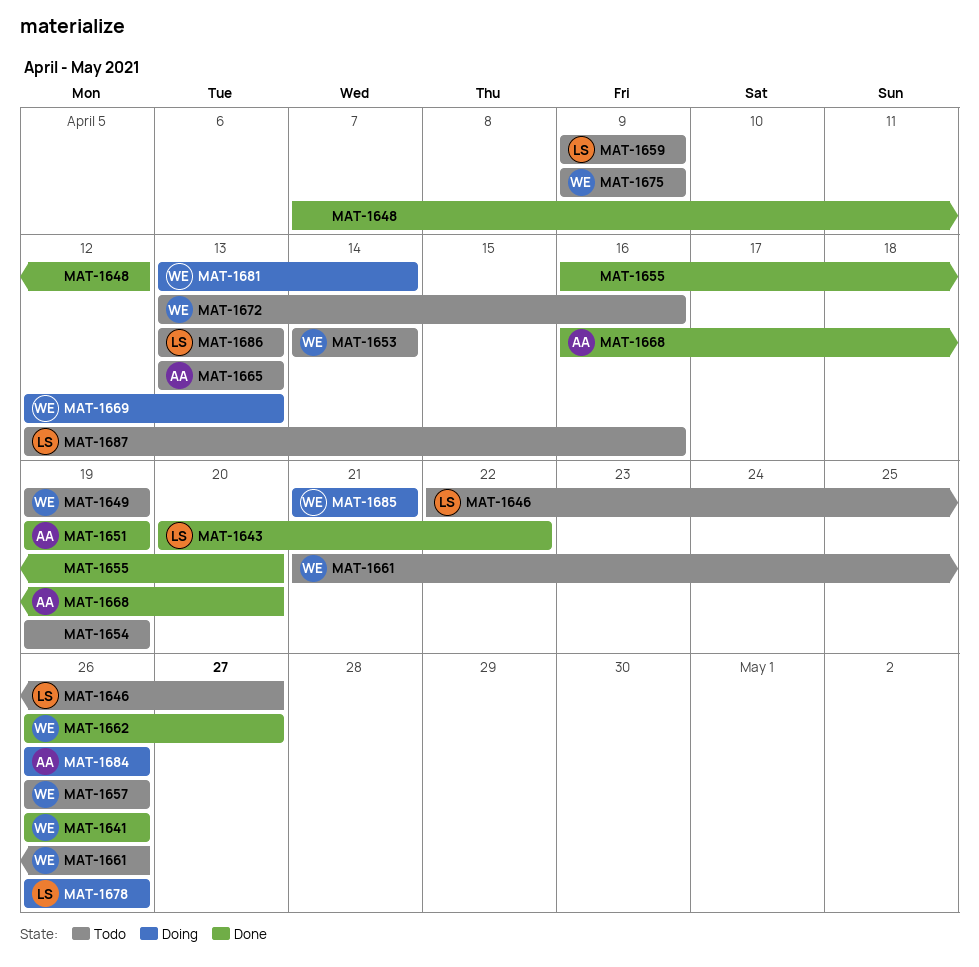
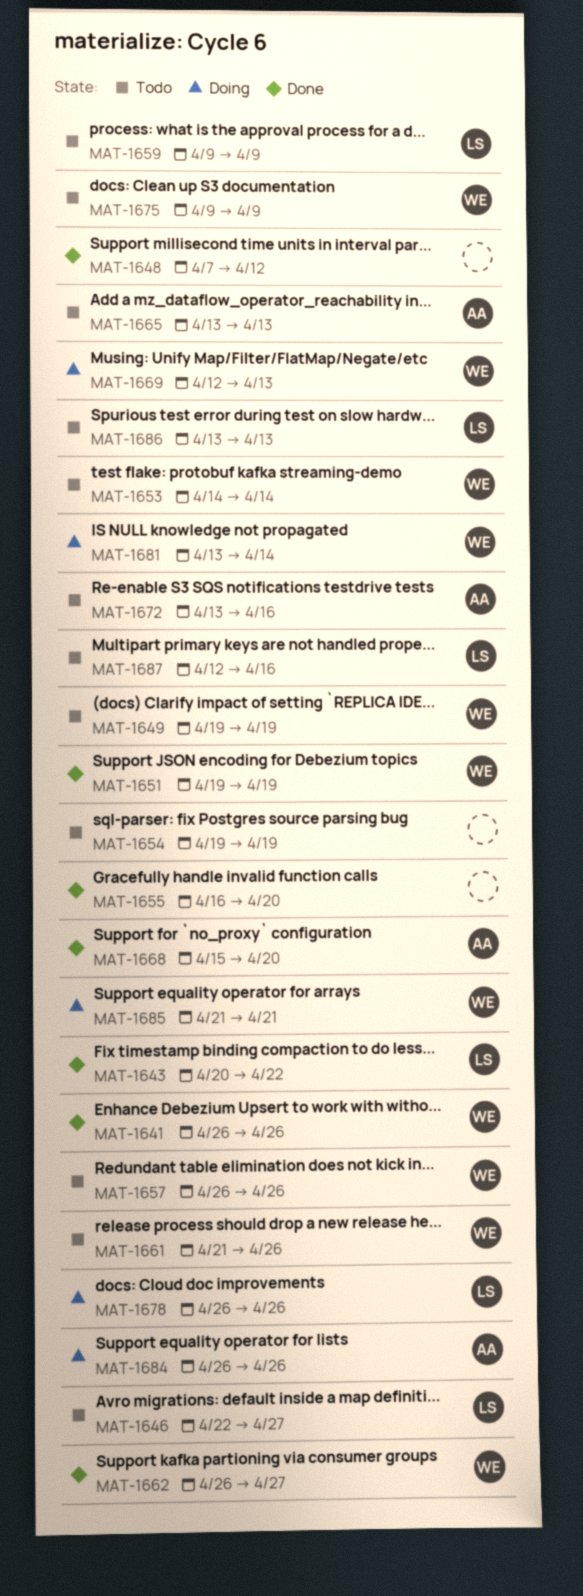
MAT-1651, owner: AA -> WE
MAT-1668, start: Apr 16 -> Apr 15
MAT-1672, owner: WE -> AA

